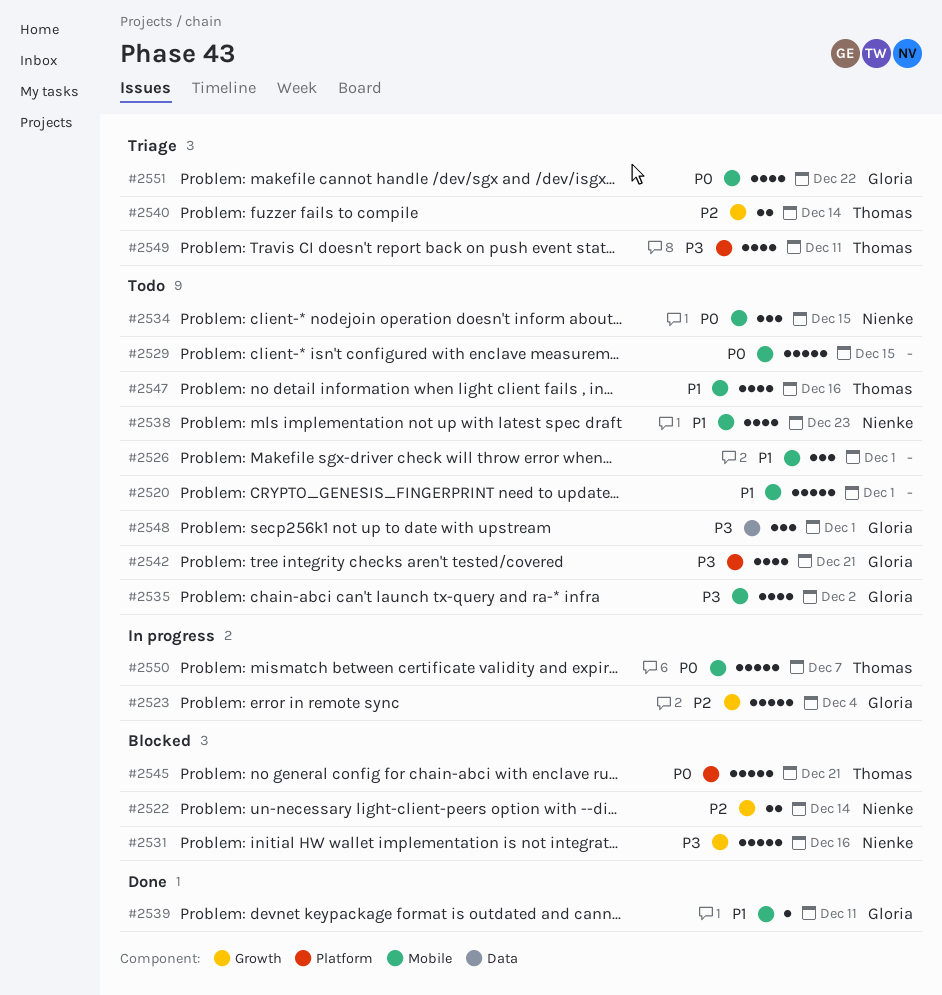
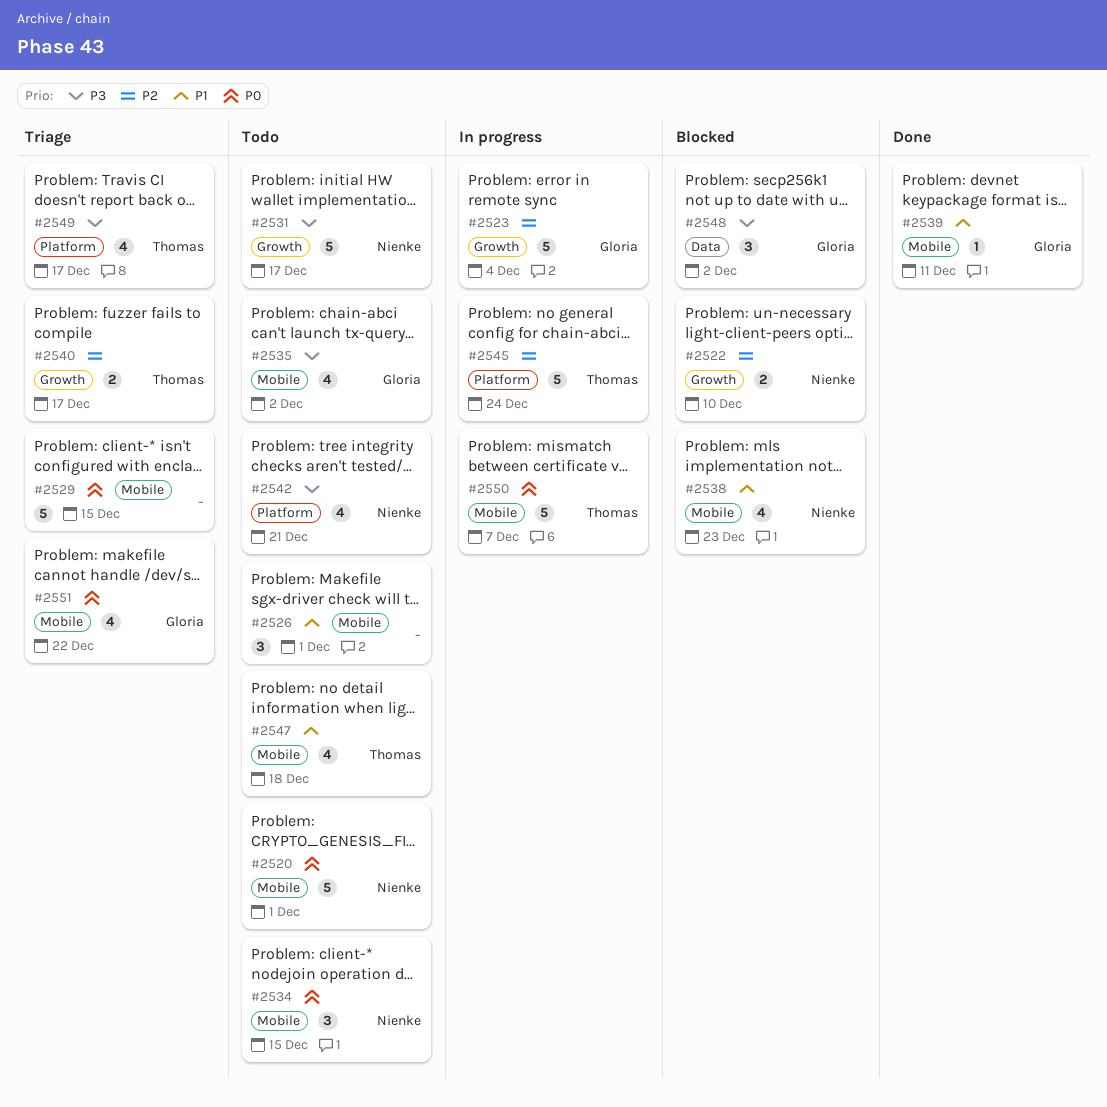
#2520, owner: none -> Nienke
#2520, priority: P1 -> P0
#2522, due: Dec 14 -> Dec 10
#2529, status: Todo -> Triage
#2531, status: Blocked -> Todo
#2531, due: Dec 16 -> Dec 17
#2538, status: Todo -> Blocked
#2540, due: Dec 14 -> Dec 17
#2542, owner: Gloria -> Nienke
#2545, status: Blocked -> In progress
#2545, priority: P0 -> P2
#2545, due: Dec 21 -> Dec 24
#2547, due: Dec 16 -> Dec 18
#2548, status: Todo -> Blocked
#2548, due: Dec 1 -> Dec 2
#2549, due: Dec 11 -> Dec 17

